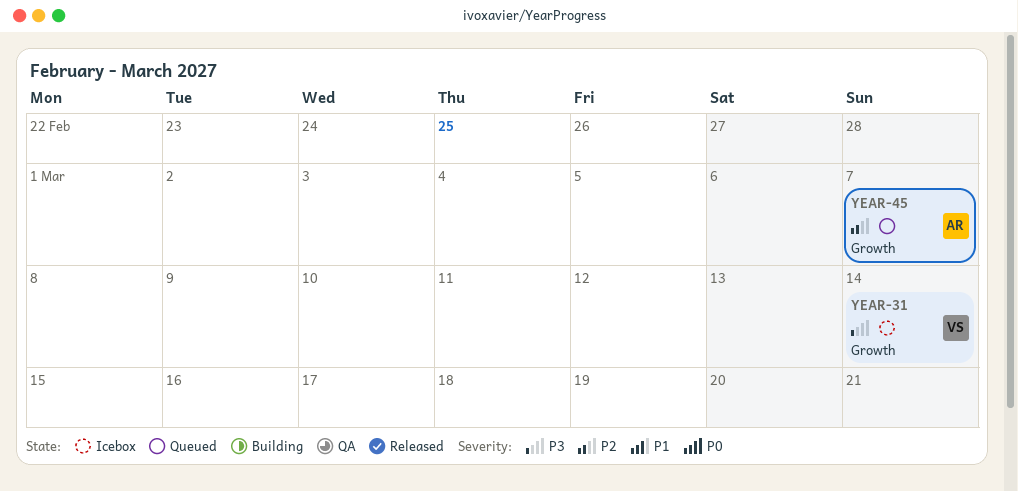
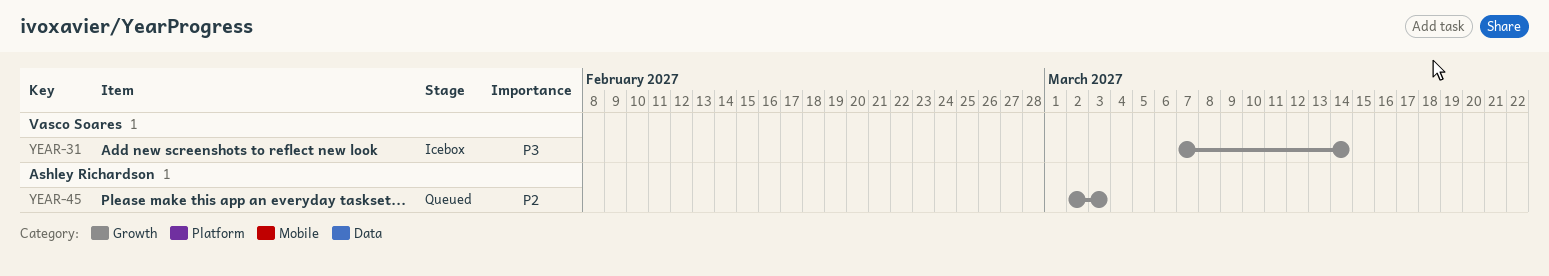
YEAR-45, due: Mar 7 -> Mar 3

